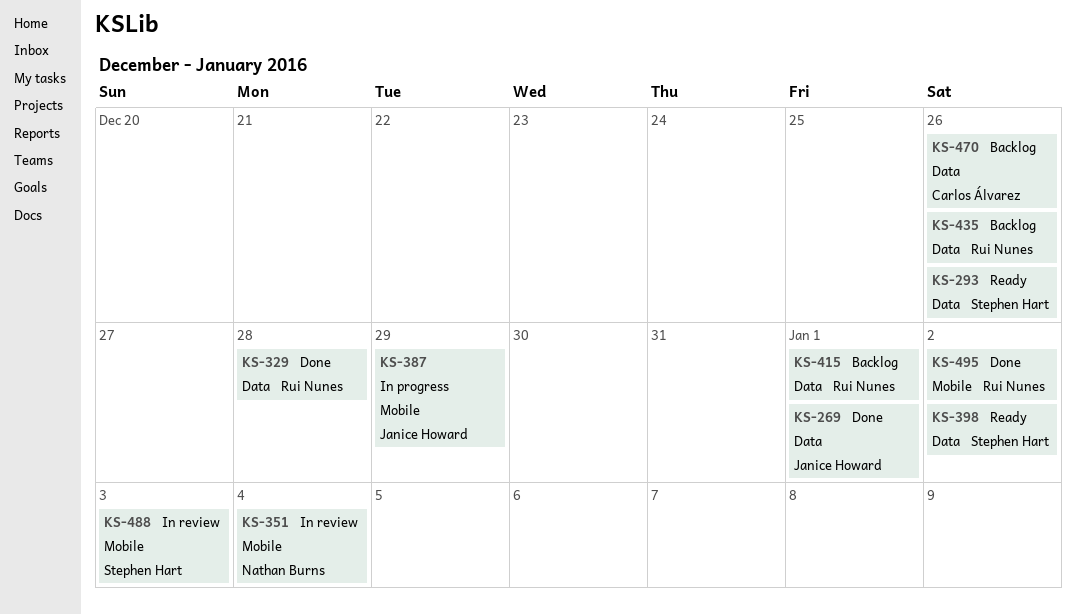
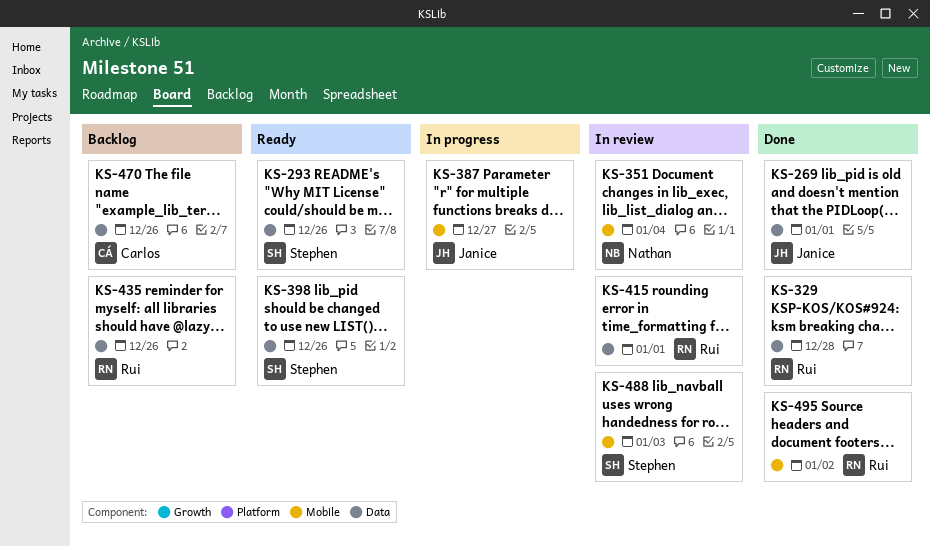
KS-387, due: Dec 29 -> Dec 27
KS-398, due: Jan 2 -> Dec 26
KS-415, status: Backlog -> In review

